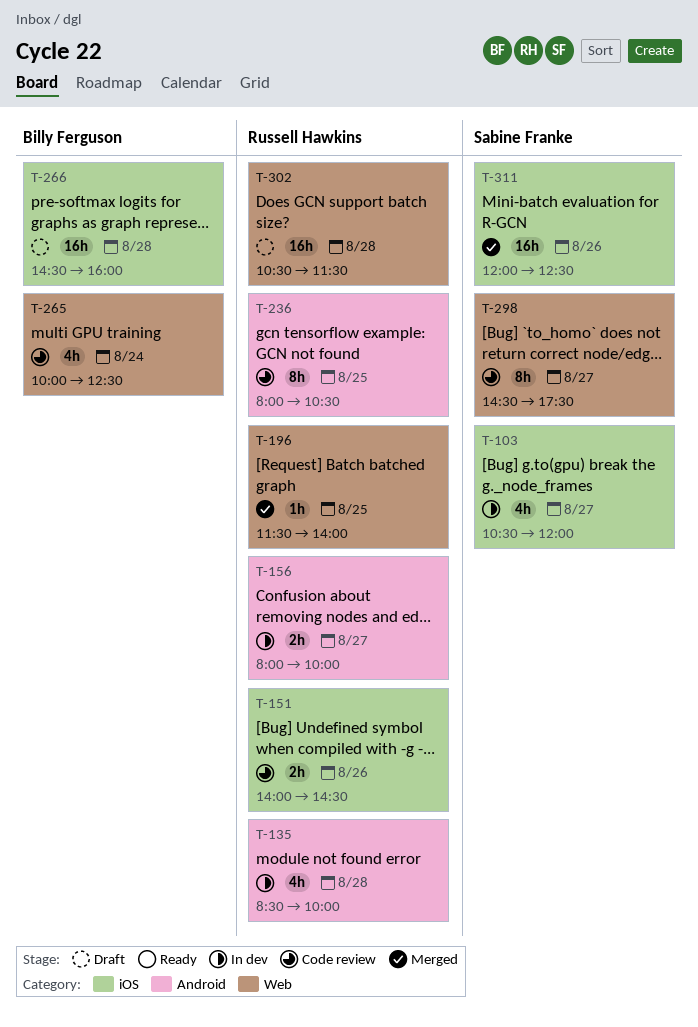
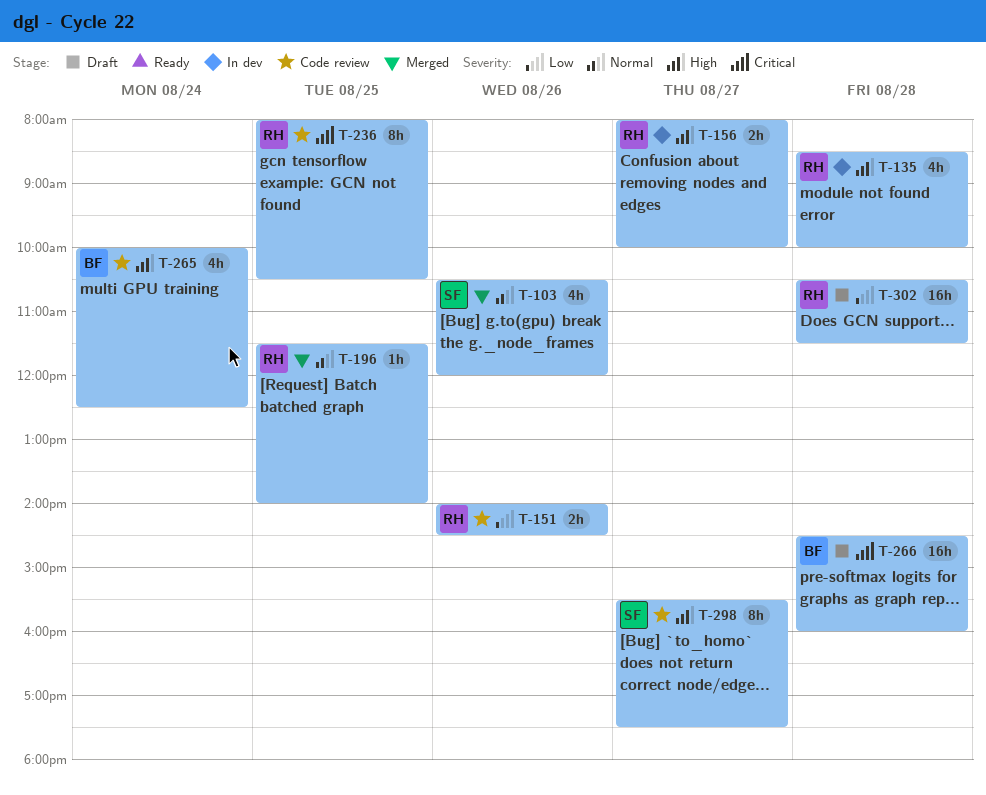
T-103, status: In dev -> Merged
T-103, day: Aug 27 -> Aug 26
T-298, begins: 14:30 -> 15:30
T-311: present -> none

